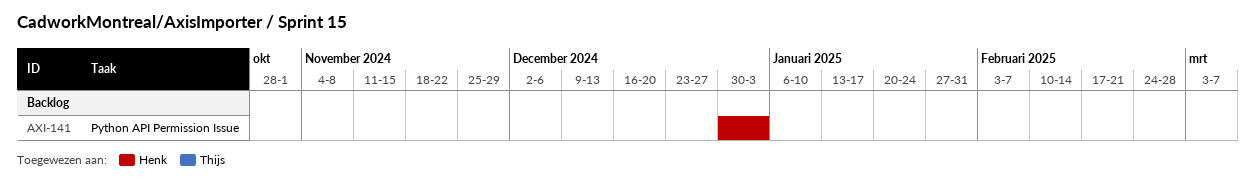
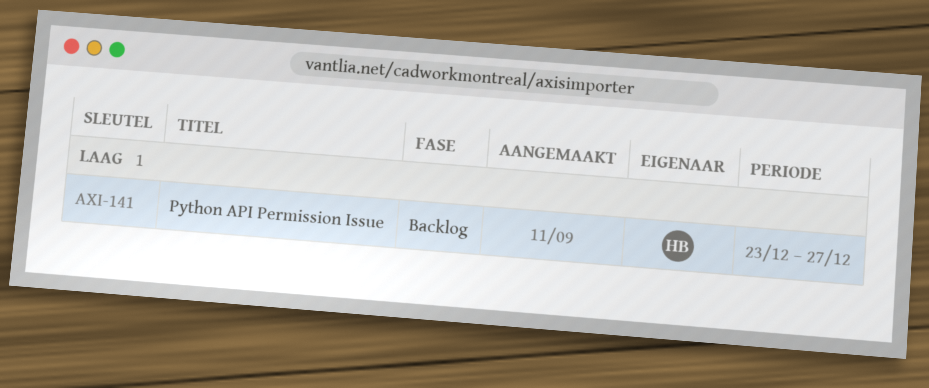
AXI-141, start: Dec 30 -> Dec 23
AXI-141, due: Jan 3 -> Dec 27

